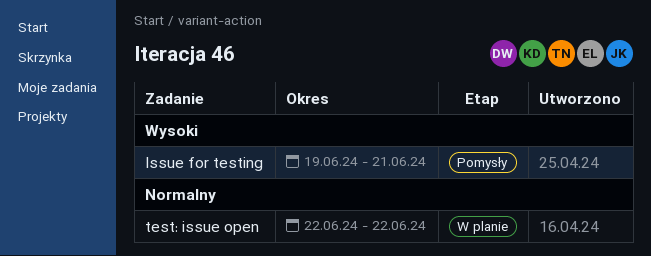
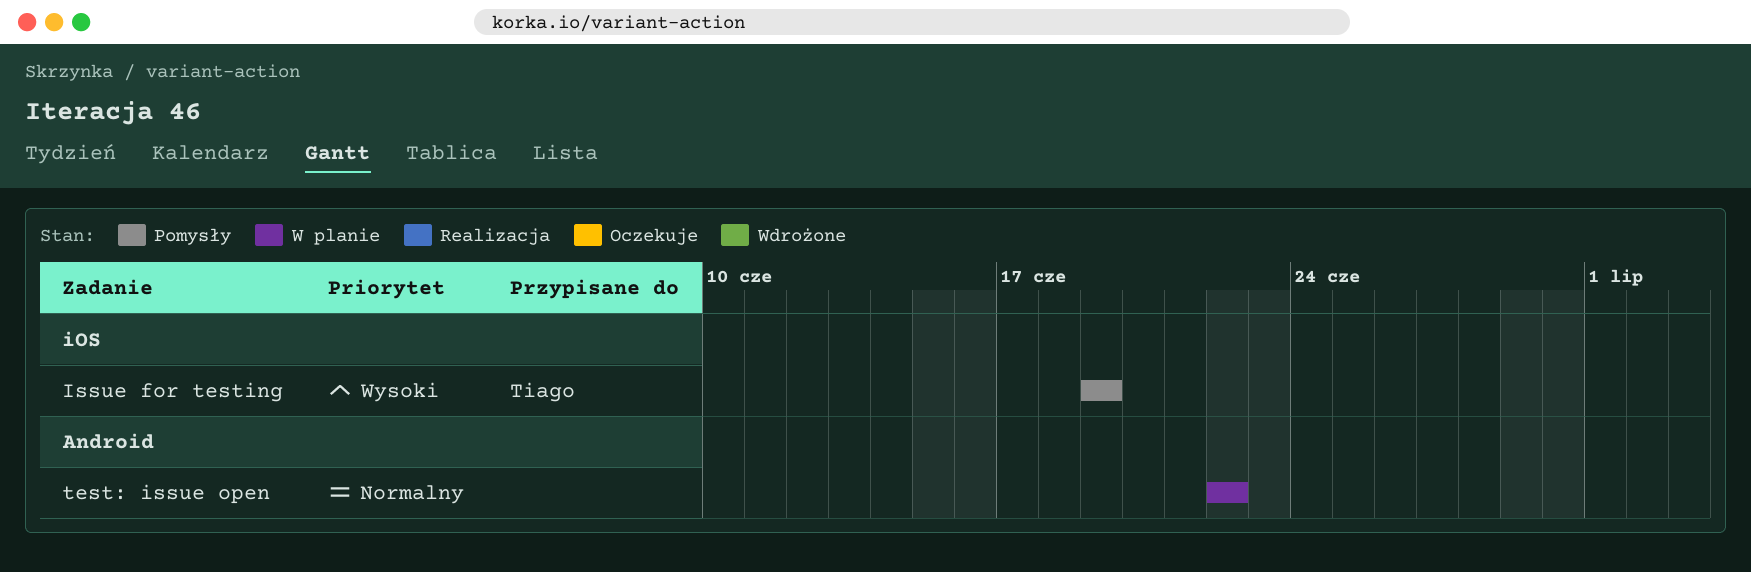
Issue for testing, due: Jun 21 -> Jun 19

